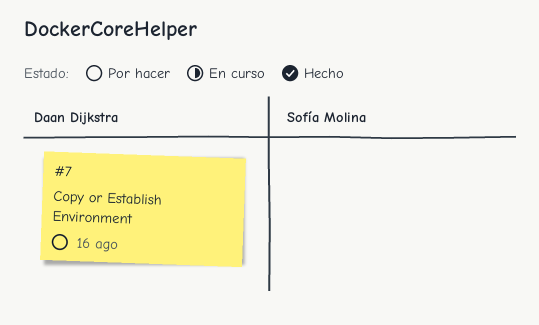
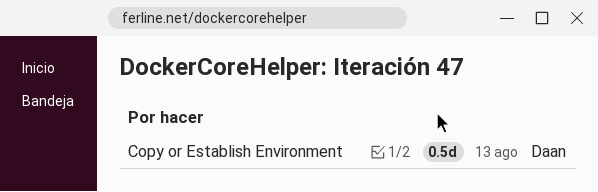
Copy or Establish Environment, due: Aug 16 -> Aug 13

